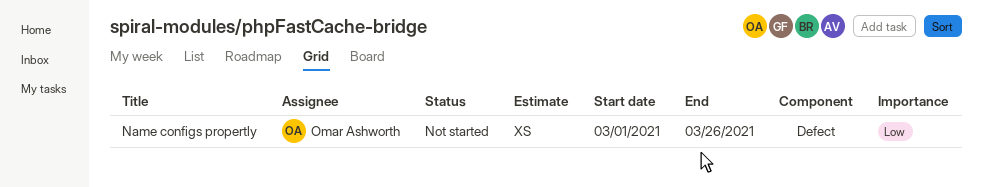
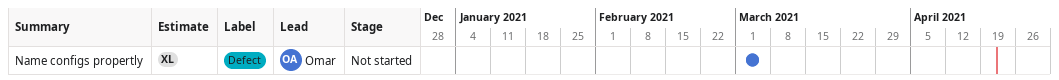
Name configs propertly, estimate: XS -> XL
Name configs propertly, due: Mar 26 -> Mar 5

